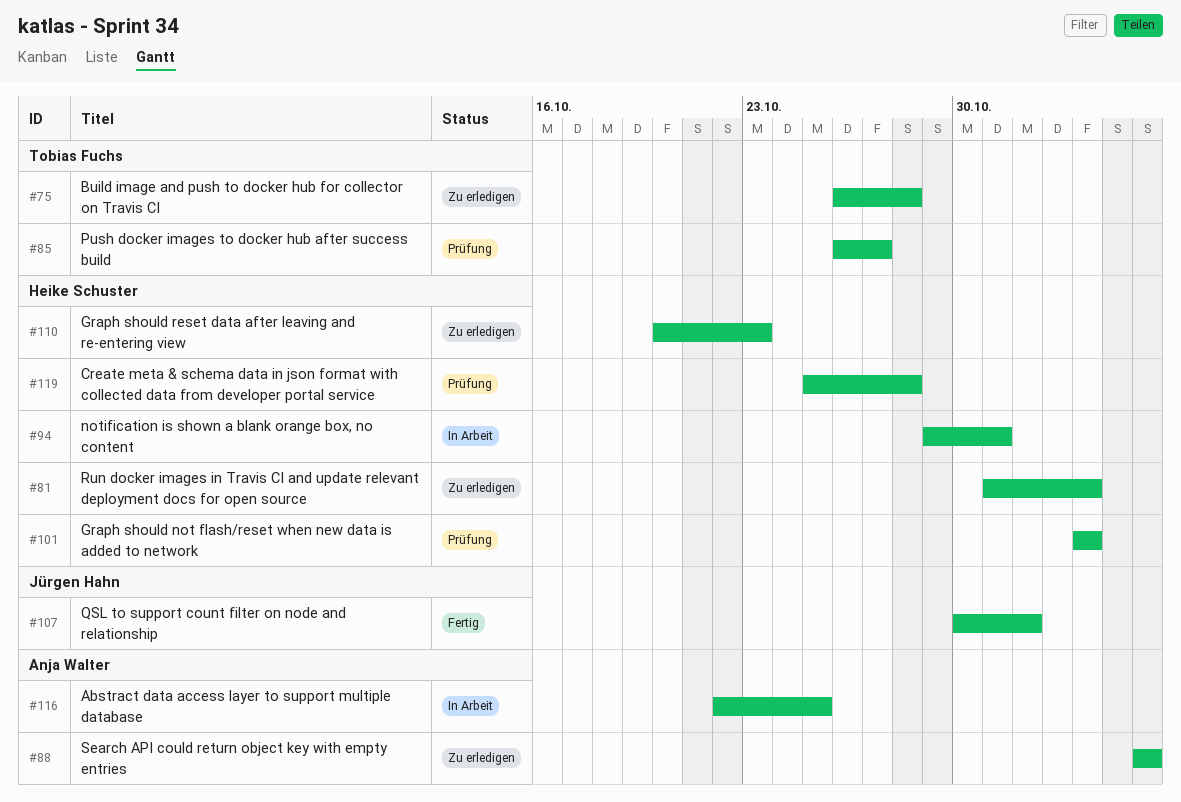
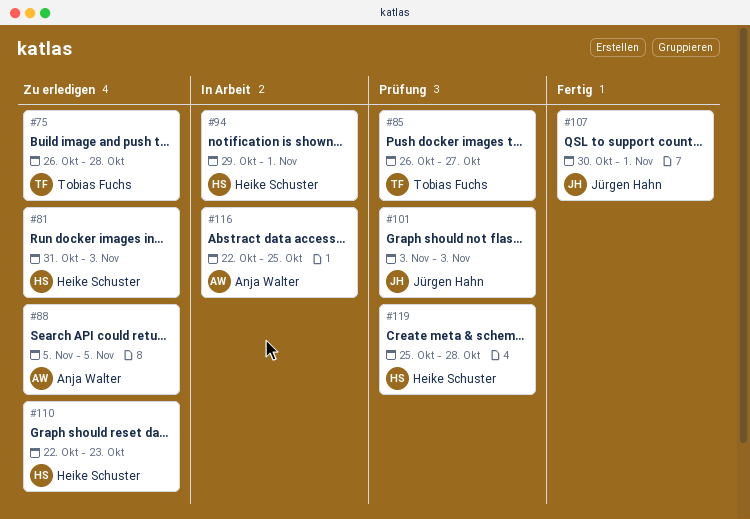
#94, due: Oct 31 -> Nov 1
#101, owner: Heike Schuster -> Jürgen Hahn
#110, start: Oct 20 -> Oct 22

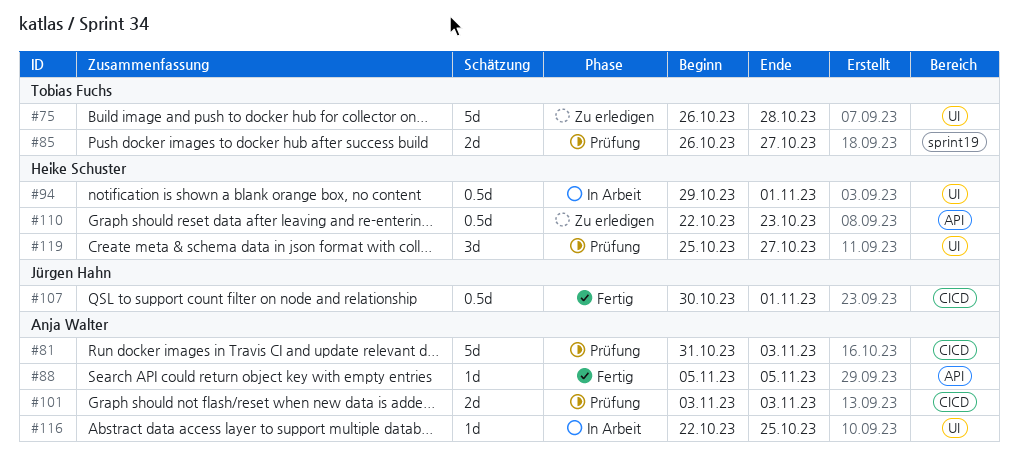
#81, status: Zu erledigen -> Prüfung
#81, owner: Heike Schuster -> Anja Walter
#88, status: Zu erledigen -> Fertig
#101, owner: Jürgen Hahn -> Anja Walter
#119, due: Oct 28 -> Oct 27

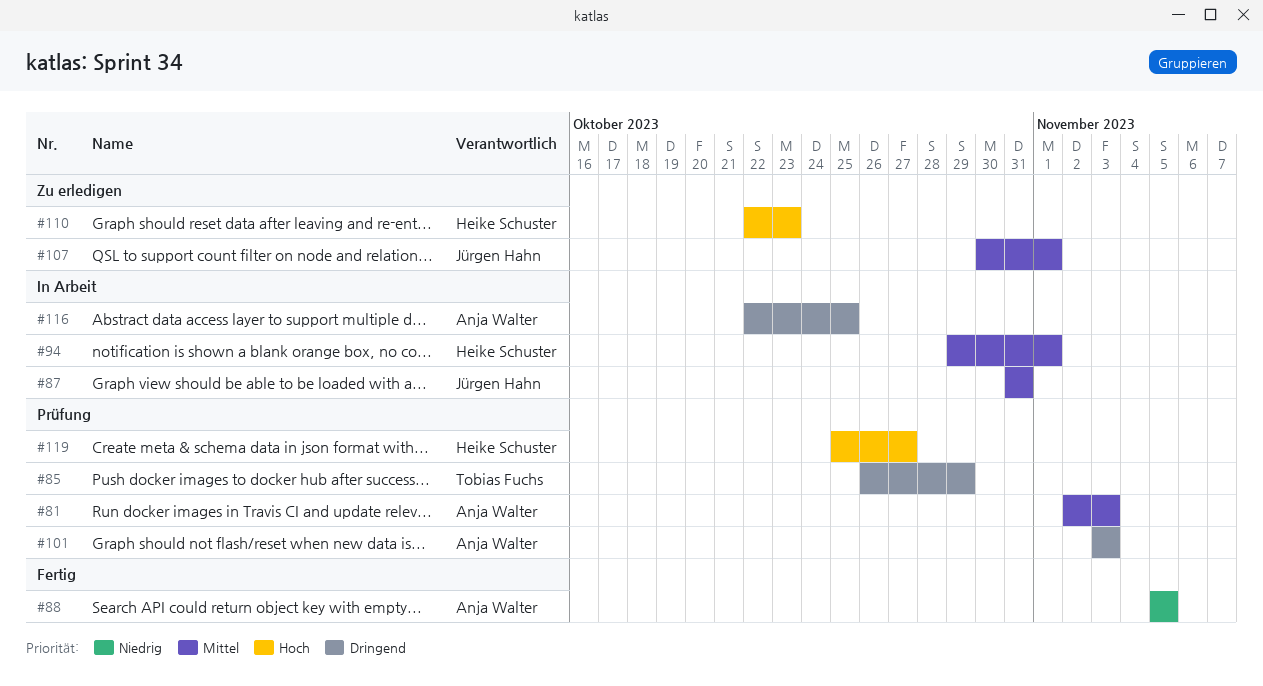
#75: present -> none
#81, start: Oct 31 -> Nov 2
#85, due: Oct 27 -> Oct 29
#87: none -> present
#107, status: Fertig -> Zu erledigen

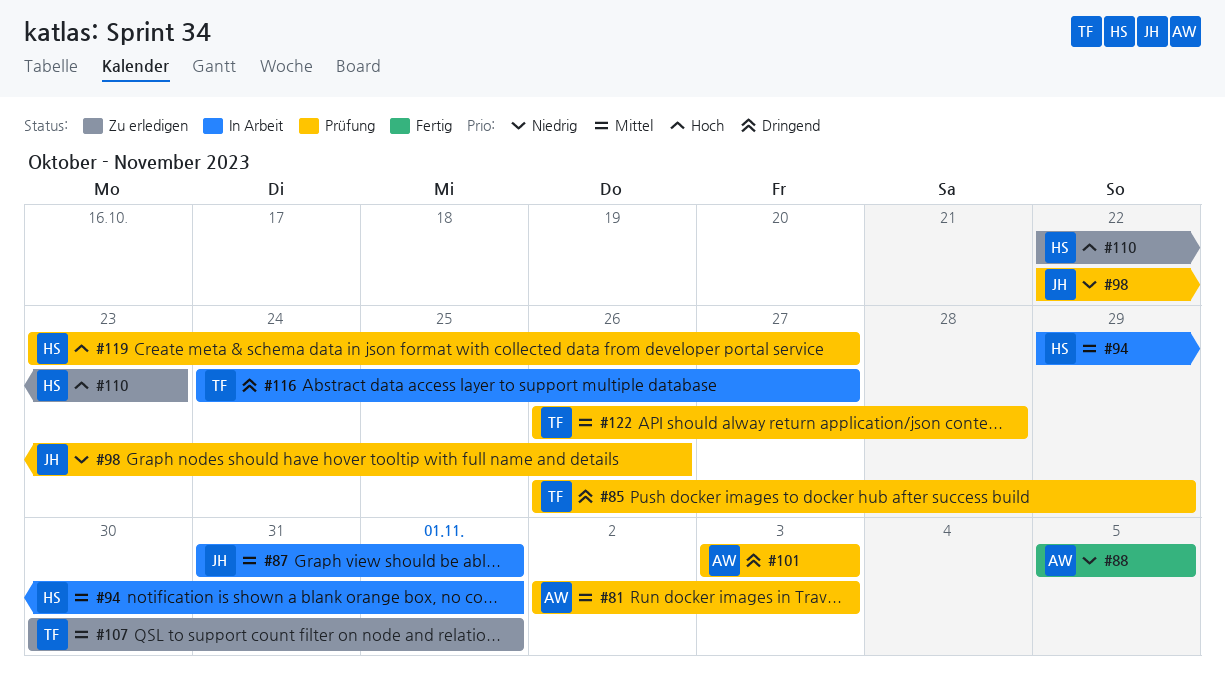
#87, due: Oct 31 -> Nov 1
#98: none -> present
#107, owner: Jürgen Hahn -> Tobias Fuchs
#116, owner: Anja Walter -> Tobias Fuchs
#116, start: Oct 22 -> Oct 24
#116, due: Oct 25 -> Oct 27
#119, start: Oct 25 -> Oct 23
#122: none -> present

